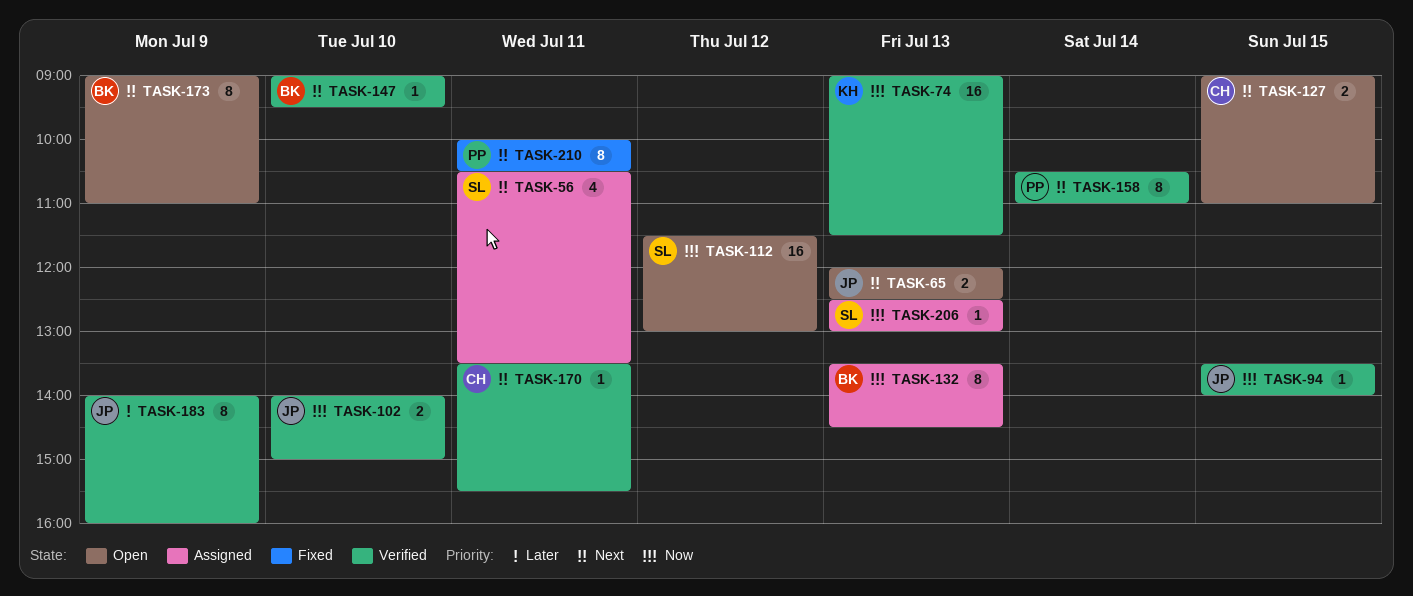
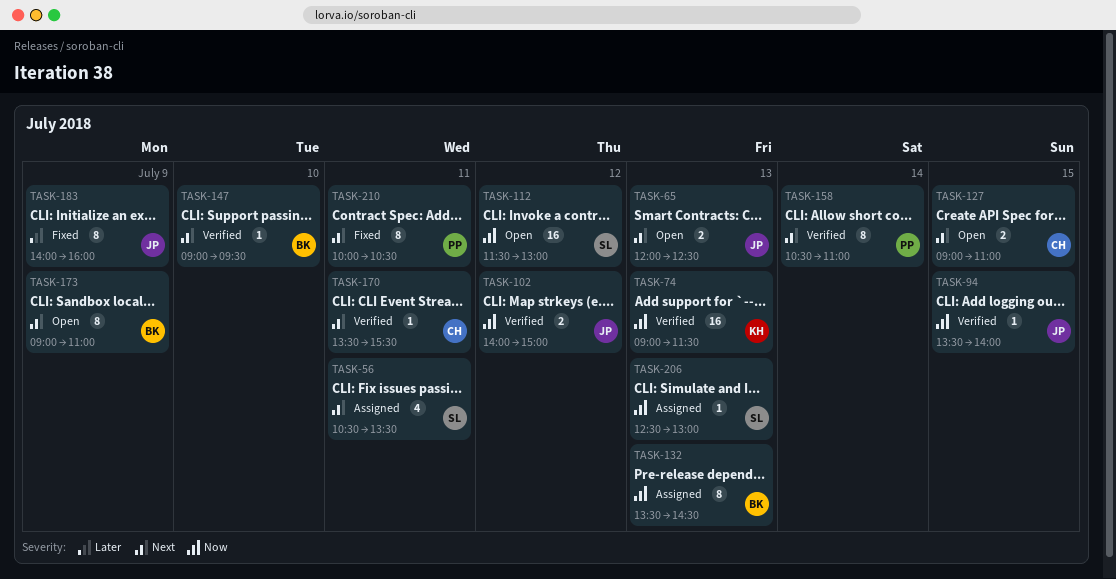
TASK-102, day: Jul 10 -> Jul 12
TASK-183, status: Verified -> Fixed

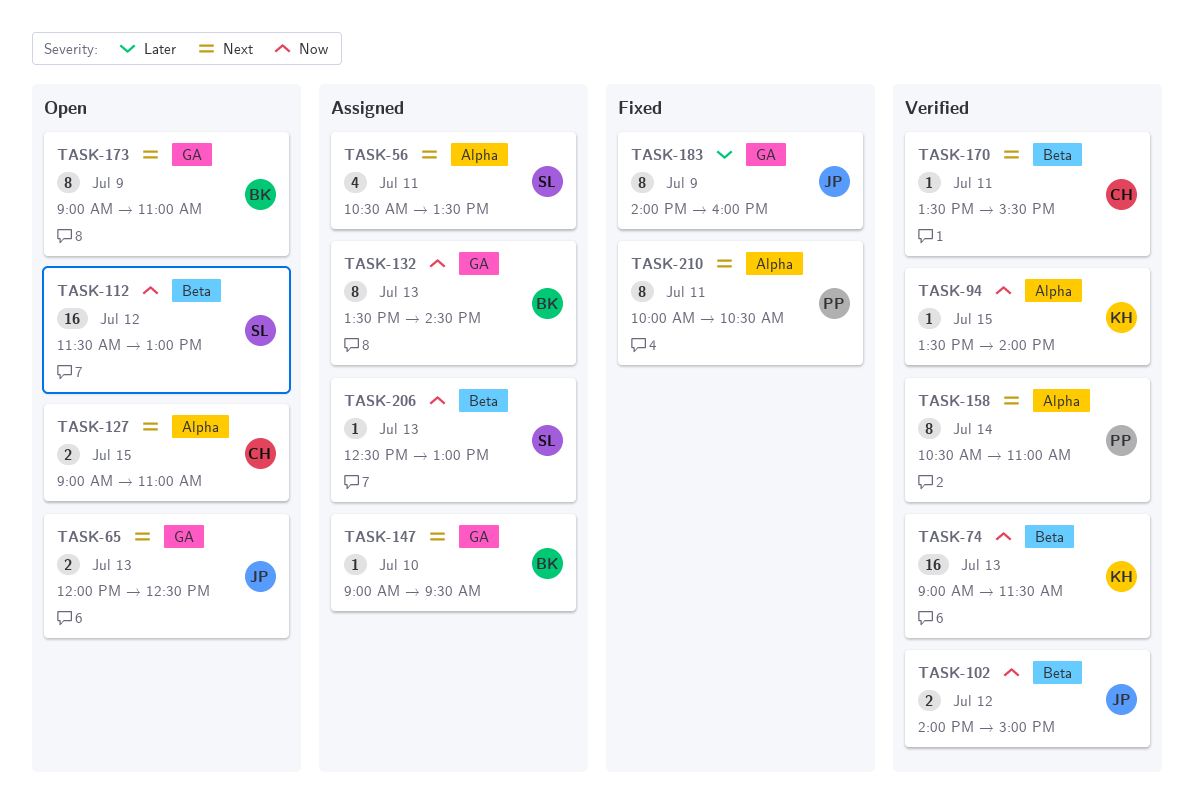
TASK-94, owner: JP -> KH
TASK-147, status: Verified -> Assigned

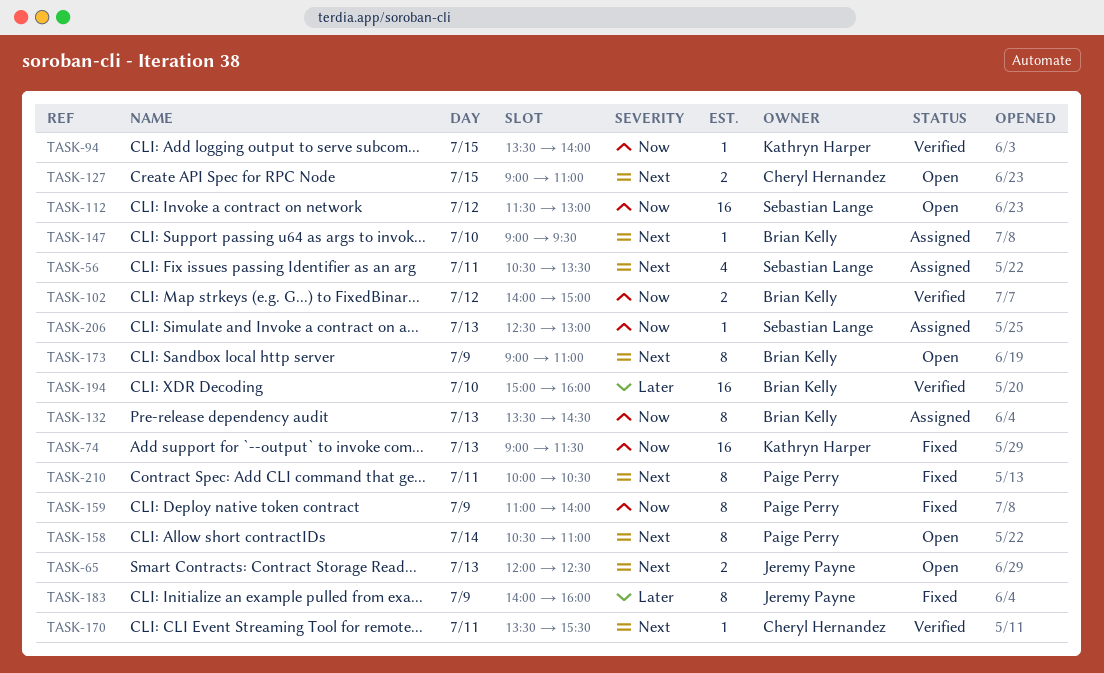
TASK-74, status: Verified -> Fixed
TASK-102, owner: Jeremy Payne -> Brian Kelly
TASK-158, status: Verified -> Open
TASK-159: none -> present
TASK-194: none -> present

